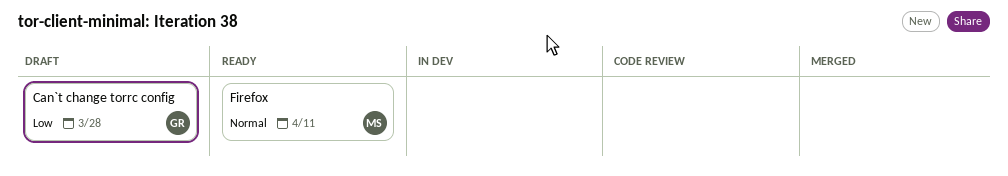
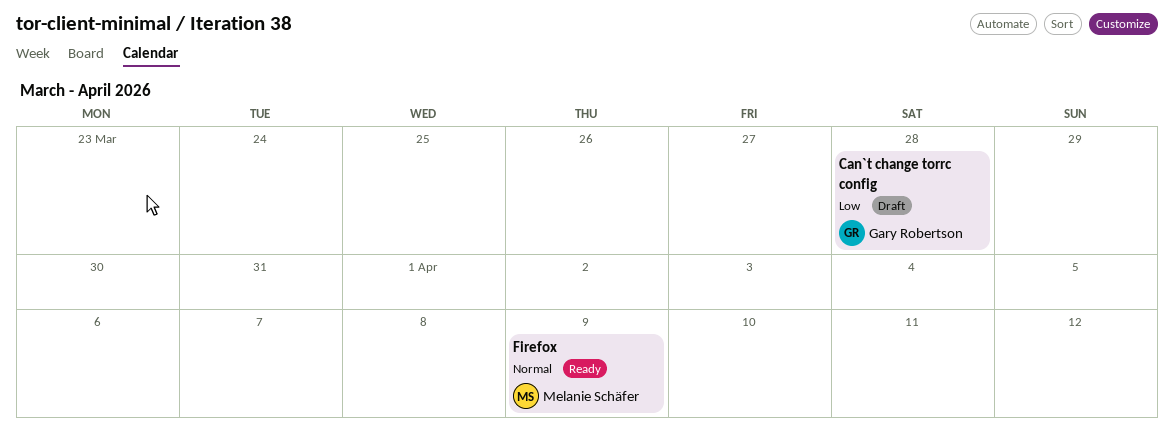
Firefox, due: Apr 11 -> Apr 9

